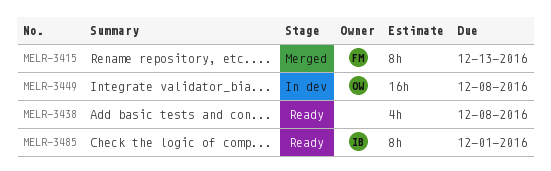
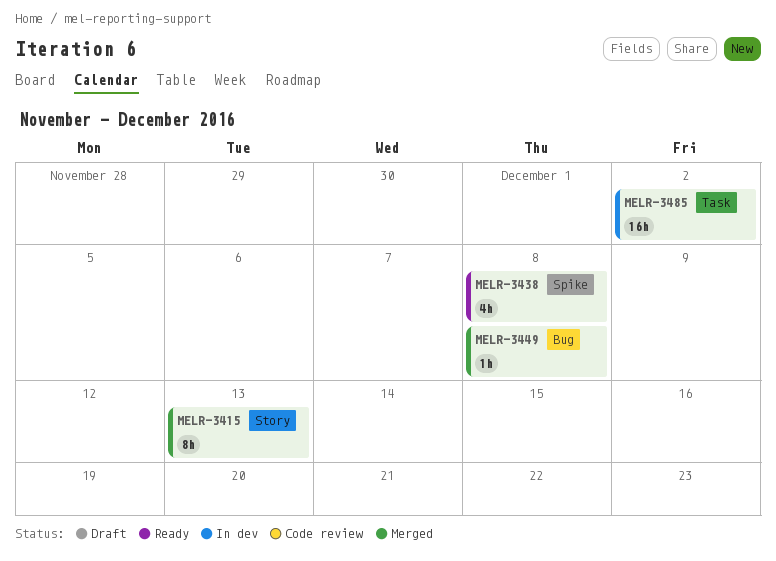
MELR-3449, status: In dev -> Merged
MELR-3449, estimate: 16h -> 1h
MELR-3485, status: Ready -> In dev
MELR-3485, estimate: 8h -> 16h
MELR-3485, due: Dec 1 -> Dec 2

